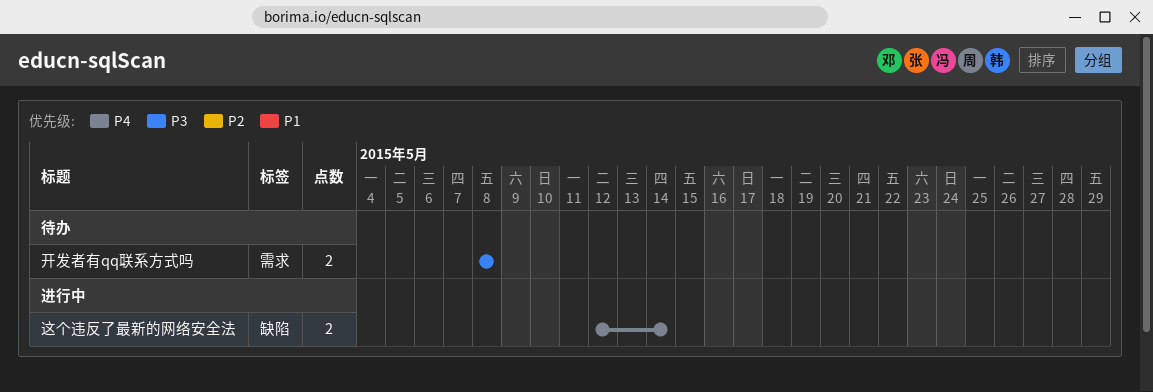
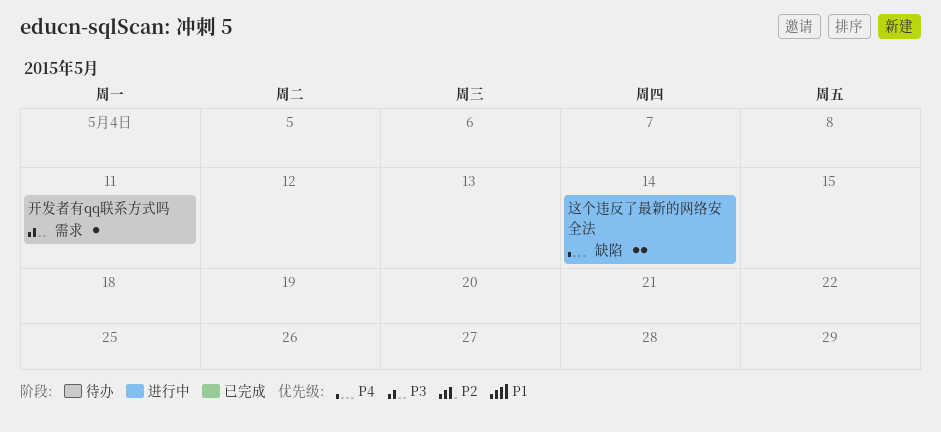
开发者有qq联系方式吗, estimate: 2 -> 1
开发者有qq联系方式吗, due: May 8 -> May 11

